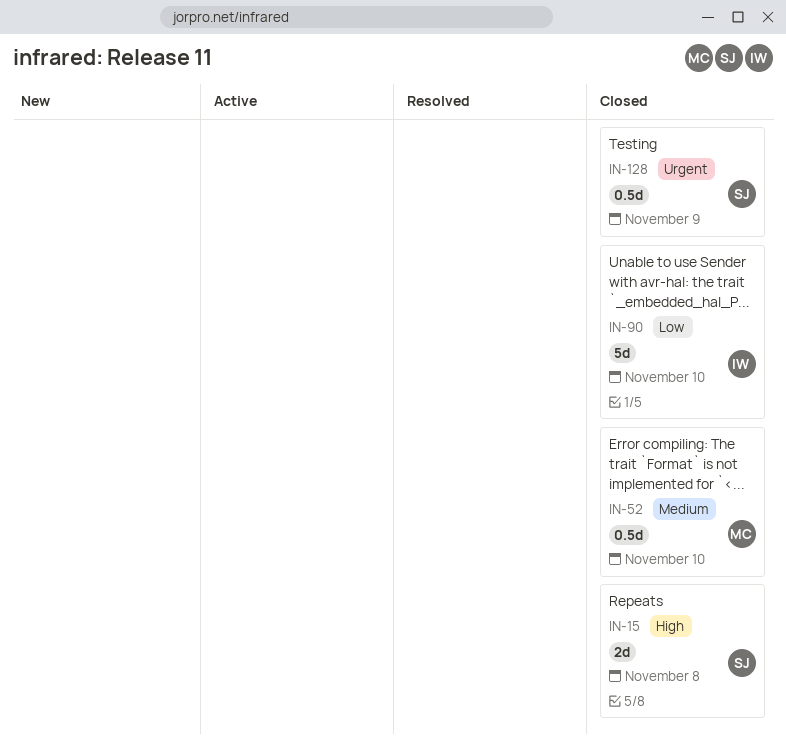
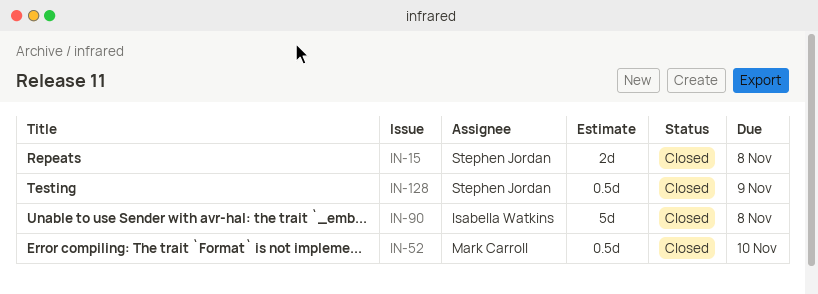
IN-90, due: Nov 10 -> Nov 8

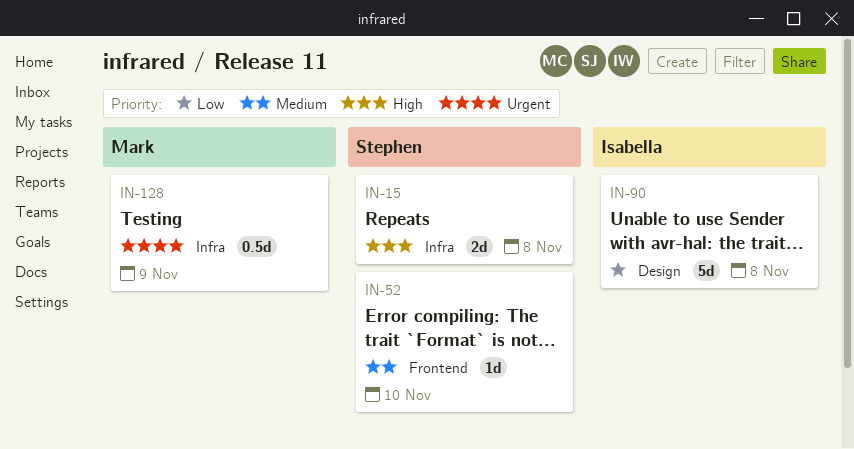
IN-52, owner: Mark Carroll -> Stephen Jordan
IN-52, estimate: 0.5d -> 1d
IN-128, owner: Stephen Jordan -> Mark Carroll

